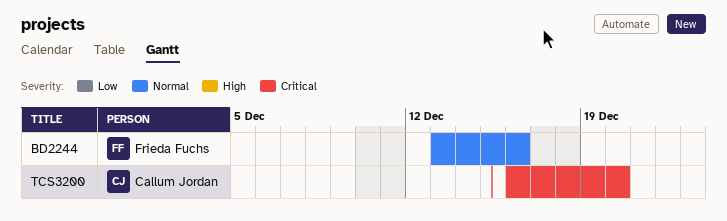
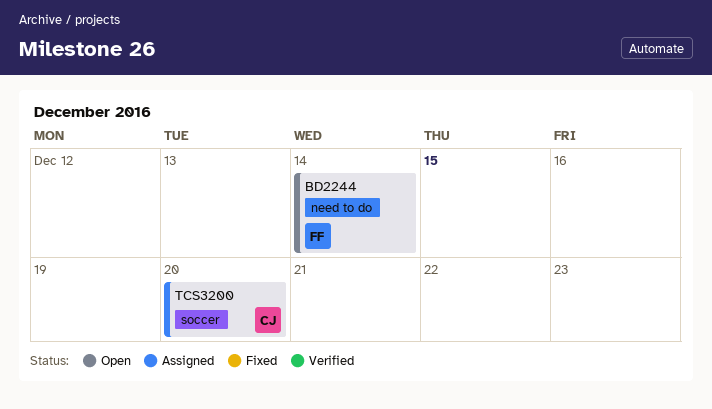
BD2244, due: Dec 16 -> Dec 14

